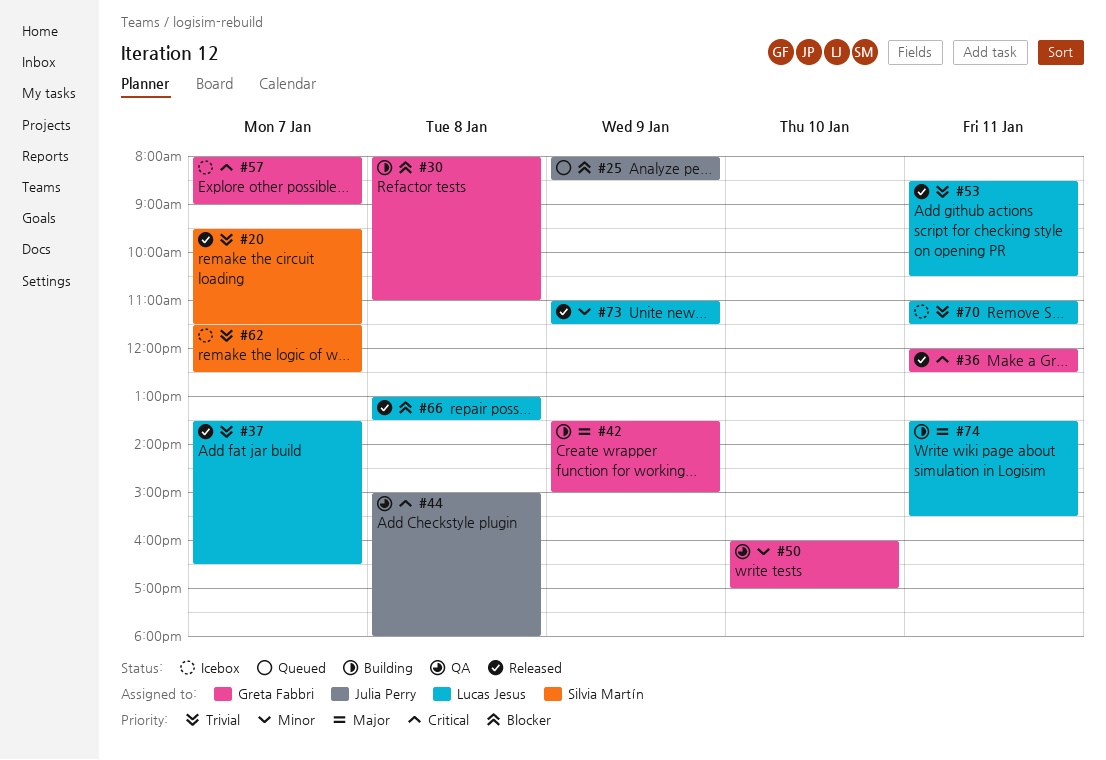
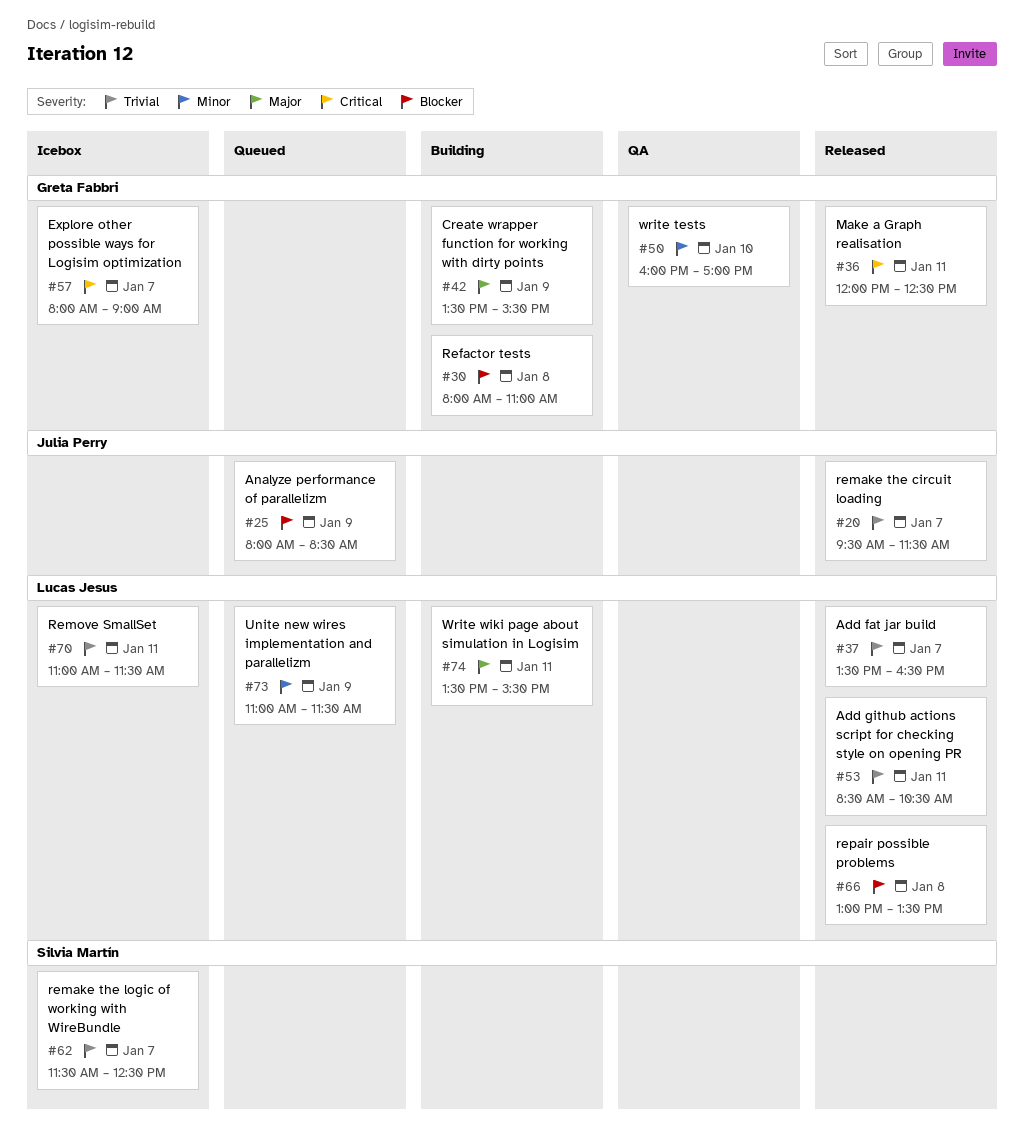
#20, owner: Silvia Martín -> Julia Perry
#42, ends: 15:00 -> 15:30
#44: present -> none
#73, status: Released -> Queued

